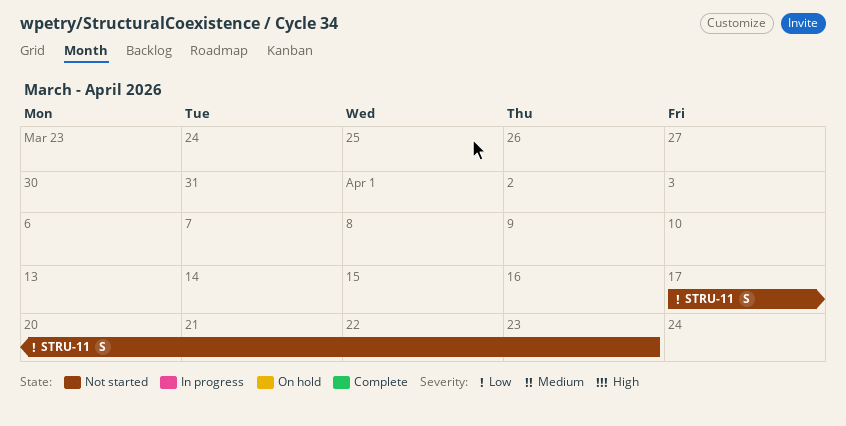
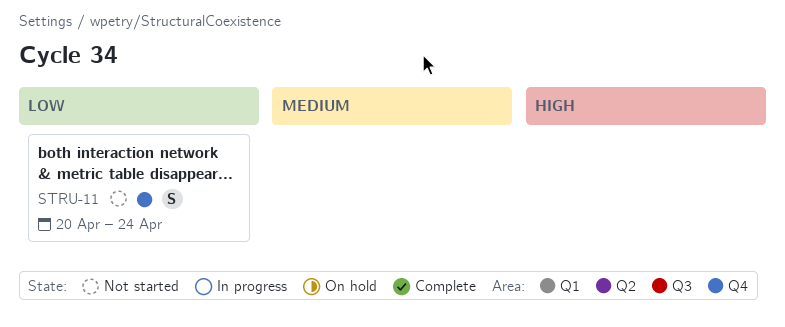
STRU-11, start: Apr 17 -> Apr 20
STRU-11, due: Apr 23 -> Apr 24

